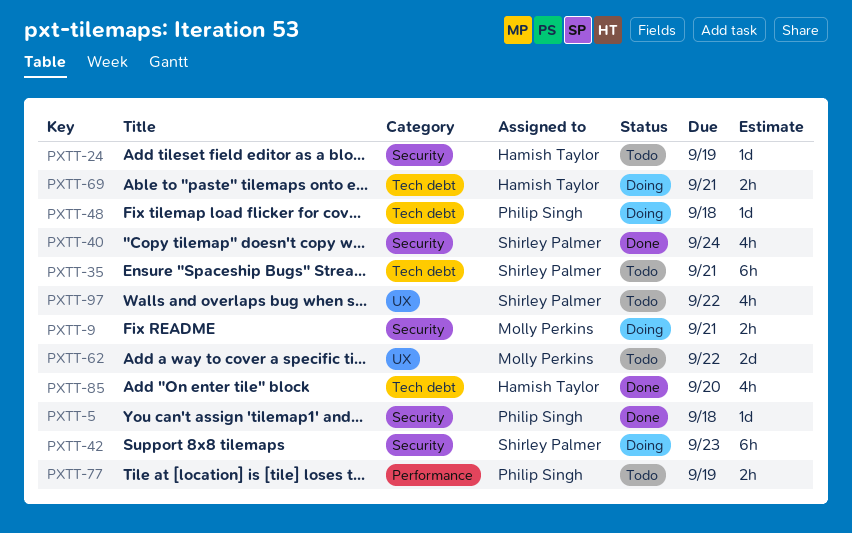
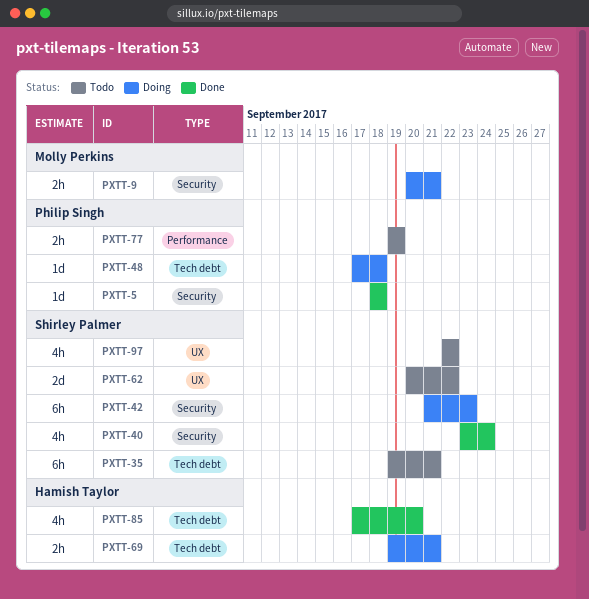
PXTT-24: present -> none
PXTT-62, owner: Molly Perkins -> Shirley Palmer

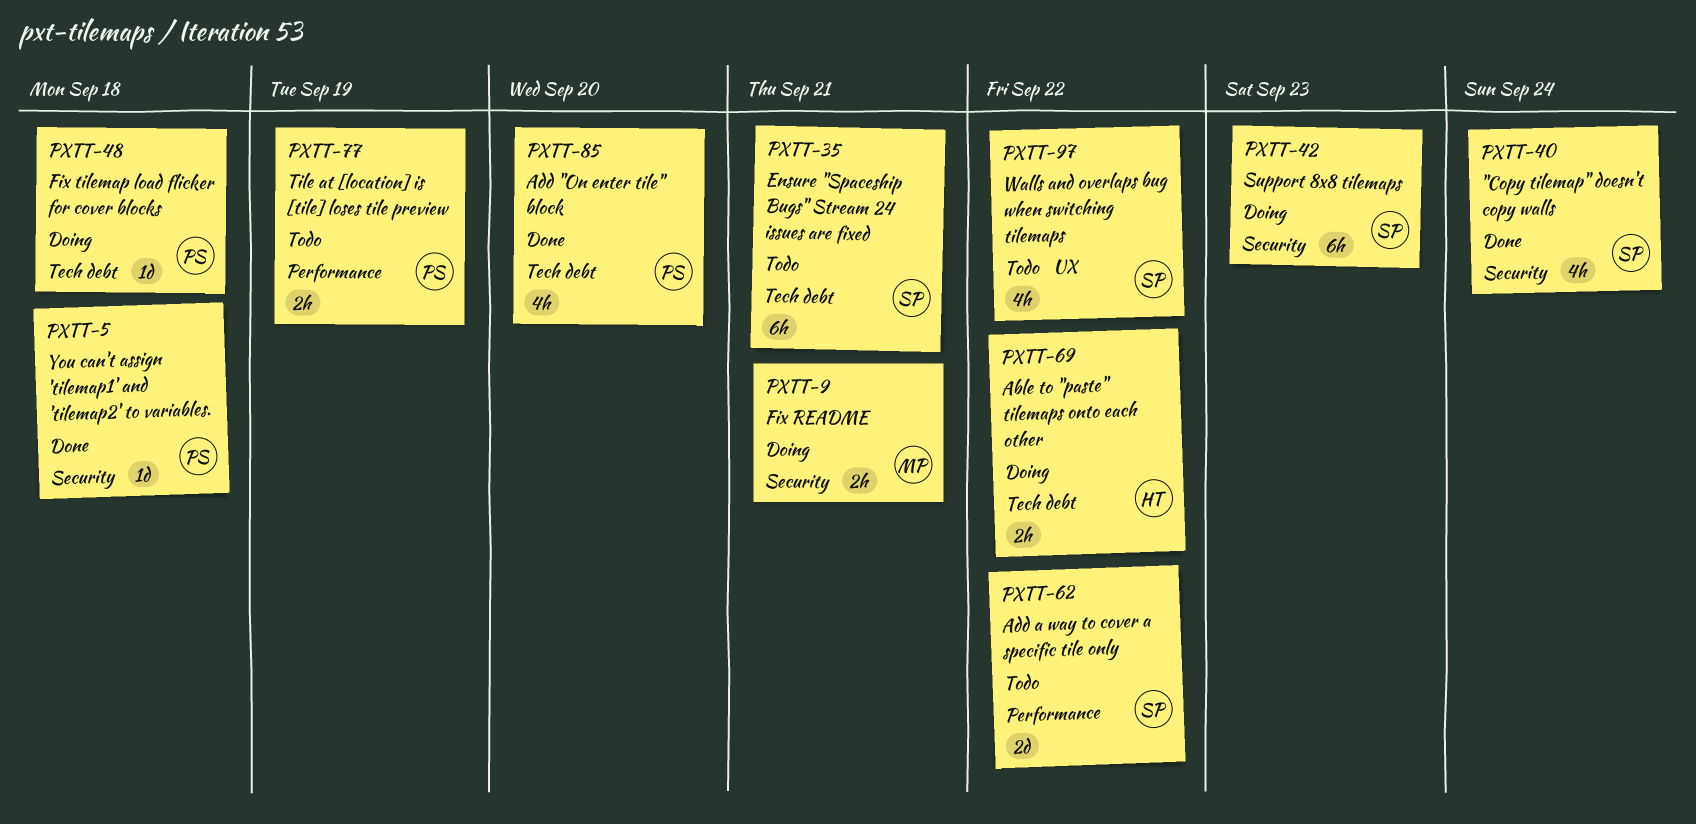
PXTT-62, label: UX -> Performance
PXTT-69, due: Sep 21 -> Sep 22
PXTT-85, owner: Hamish Taylor -> Philip Singh

